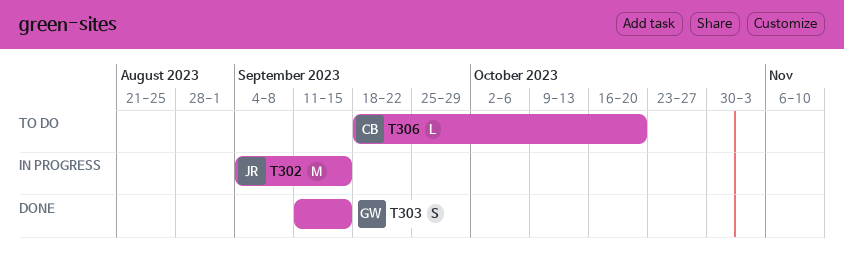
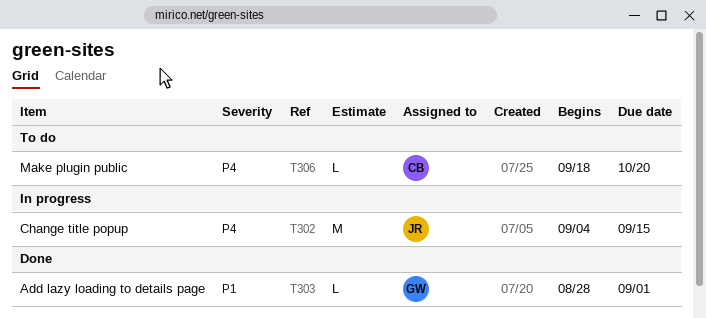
T303, estimate: S -> L
T303, start: Sep 11 -> Aug 28
T303, due: Sep 15 -> Sep 1

